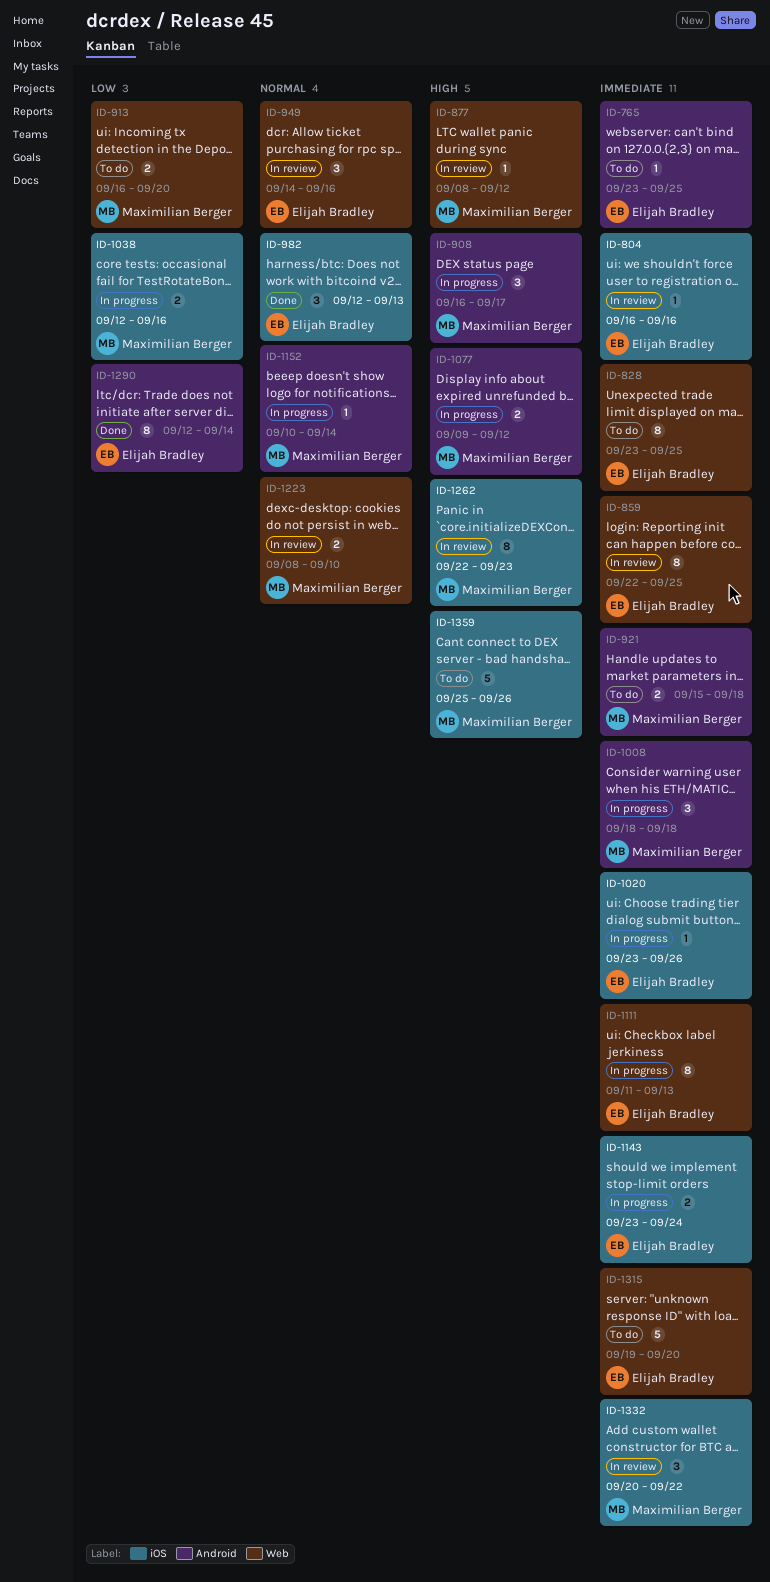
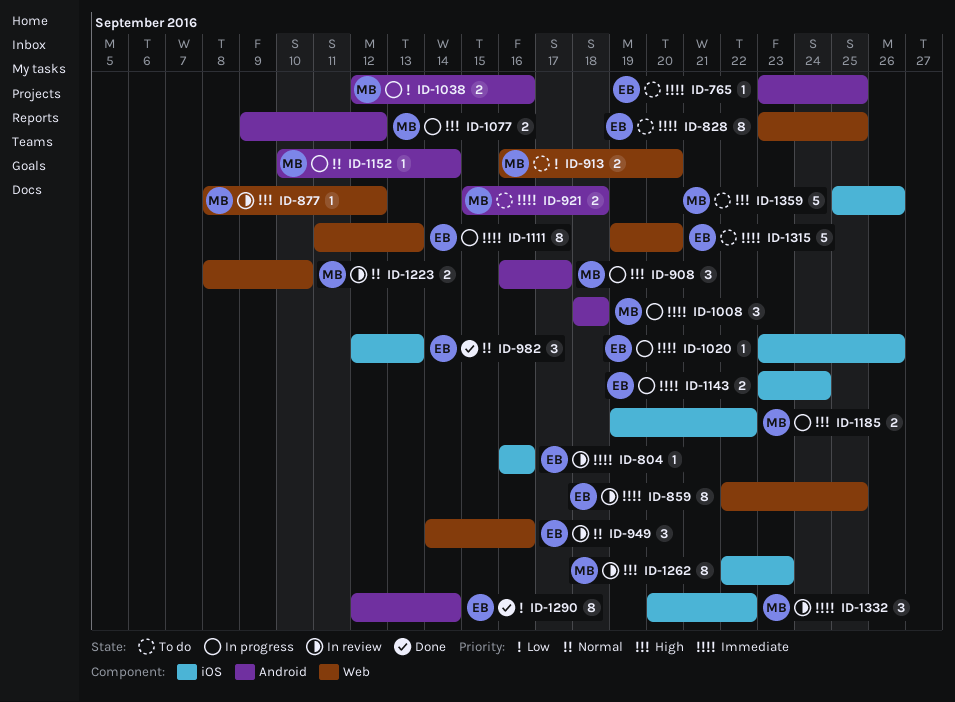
ID-1038, label: iOS -> Android
ID-1185: none -> present

